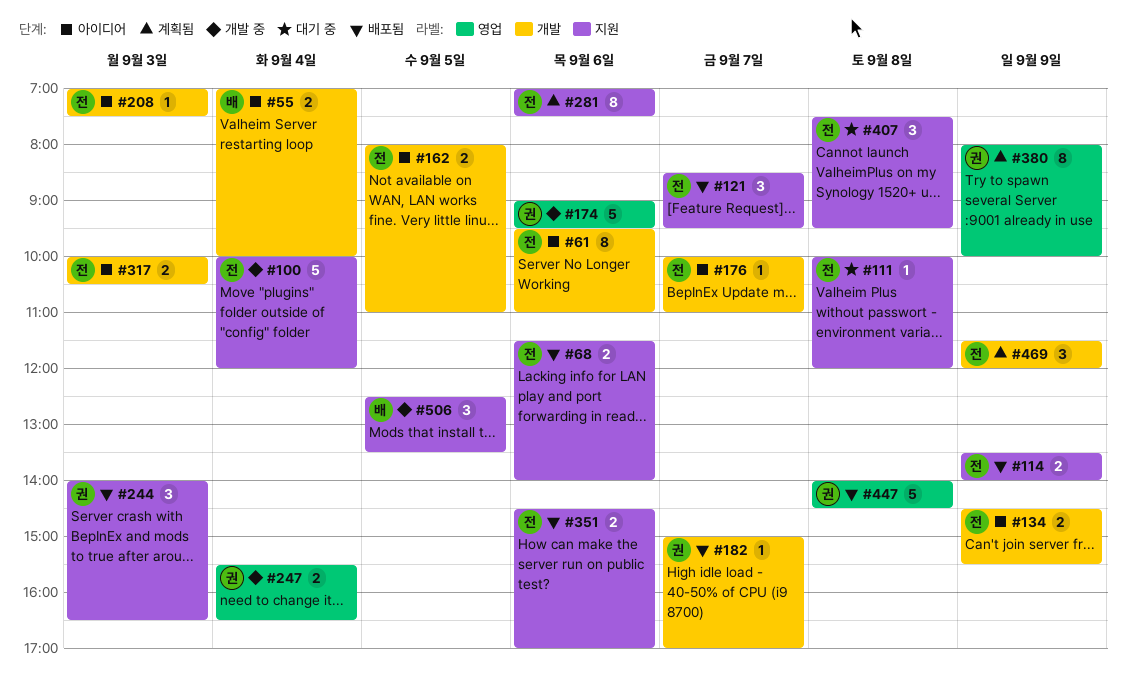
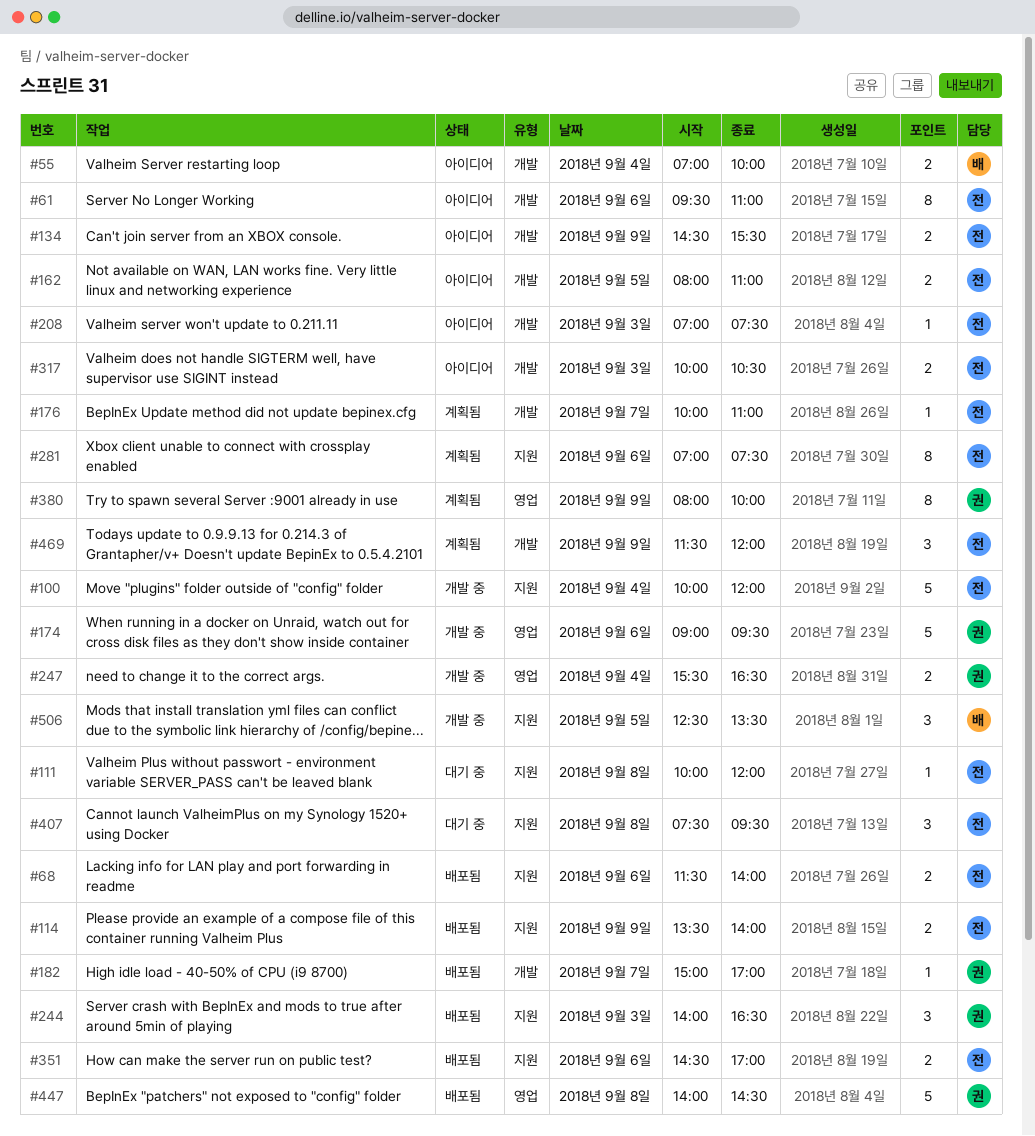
#121: present -> none
#176, status: 아이디어 -> 계획됨

